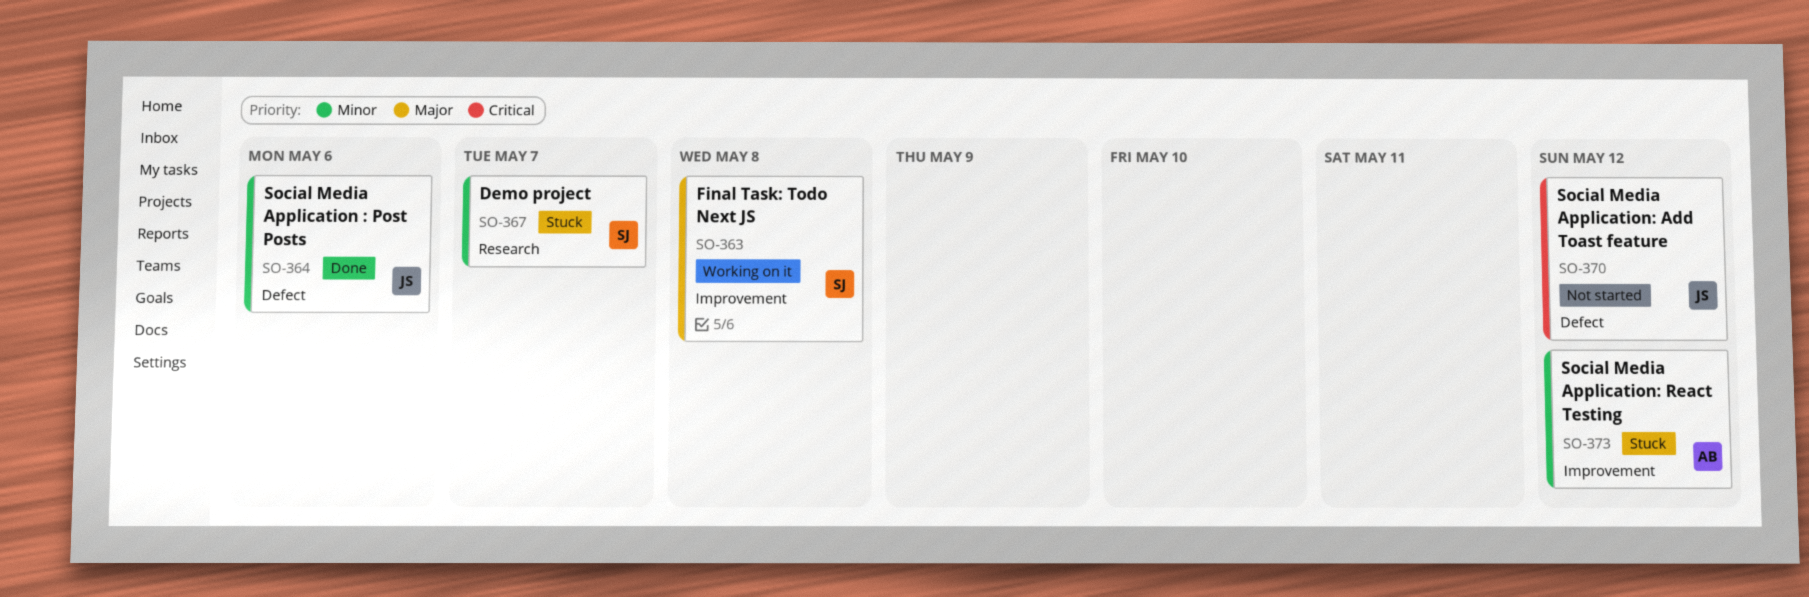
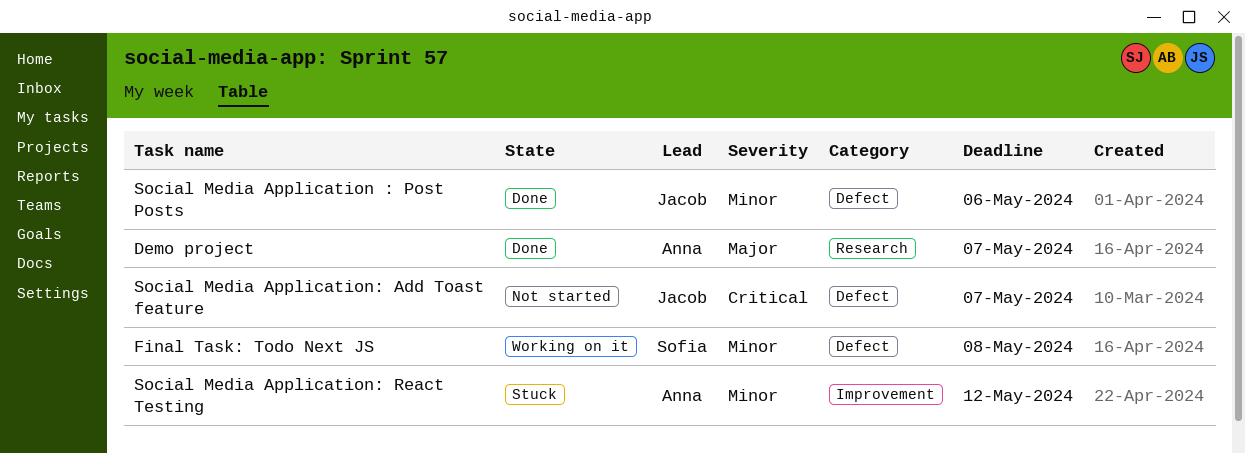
Demo project, status: Stuck -> Done
Demo project, owner: Sofia -> Anna
Demo project, priority: Minor -> Major
Final Task: Todo Next JS, priority: Major -> Minor
Final Task: Todo Next JS, label: Improvement -> Defect
Social Media Application: Add Toast feature, due: May 12 -> May 7

